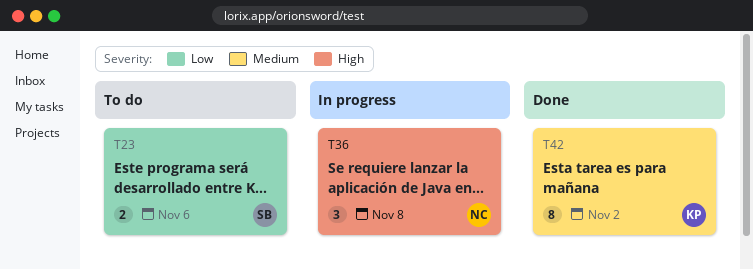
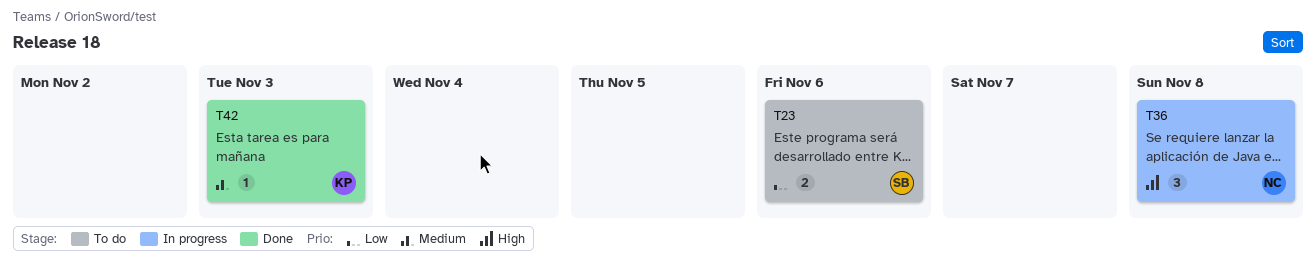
T42, estimate: 8 -> 1
T42, due: Nov 2 -> Nov 3

